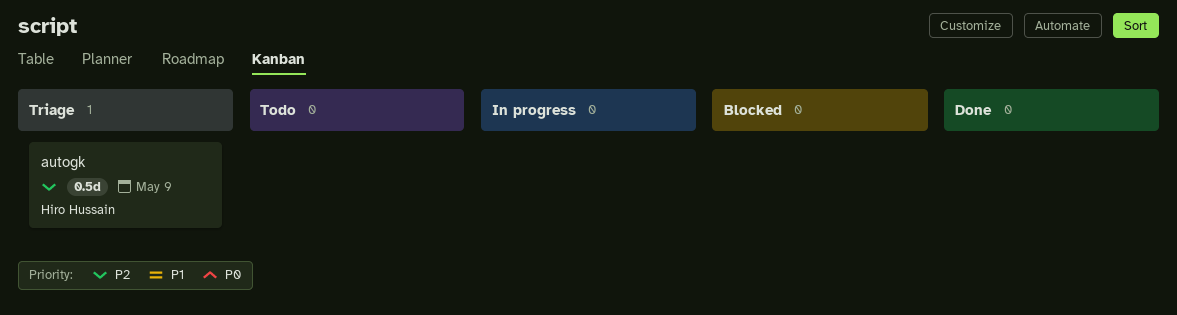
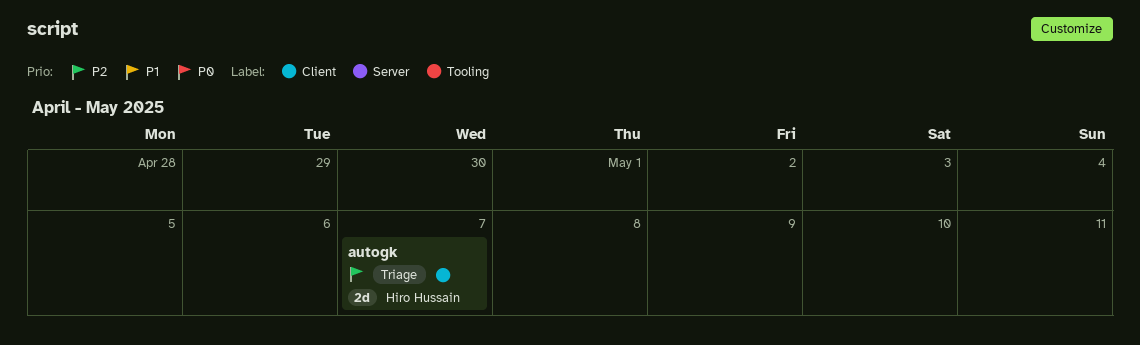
autogk, estimate: 0.5d -> 2d
autogk, due: May 9 -> May 7

